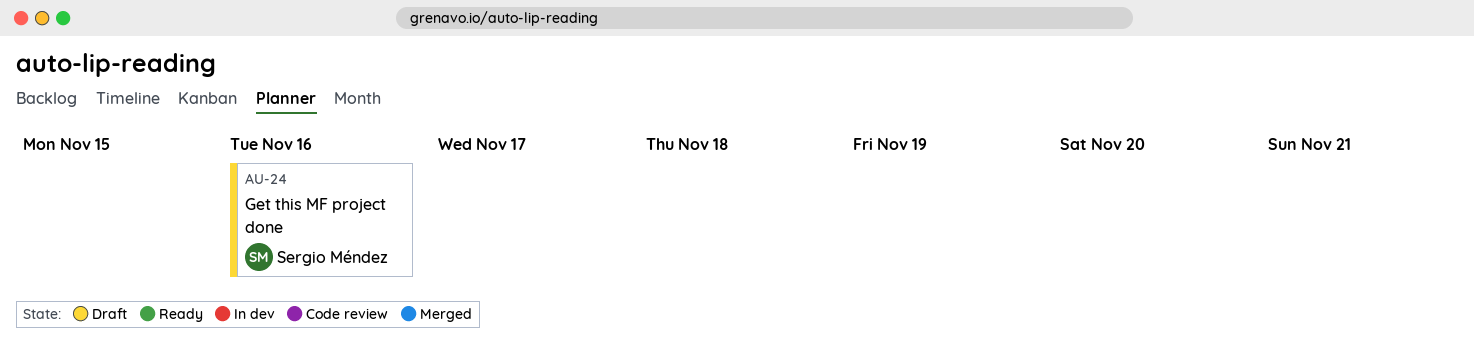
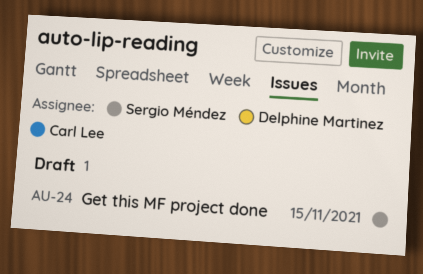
AU-24, due: Nov 16 -> Nov 15

